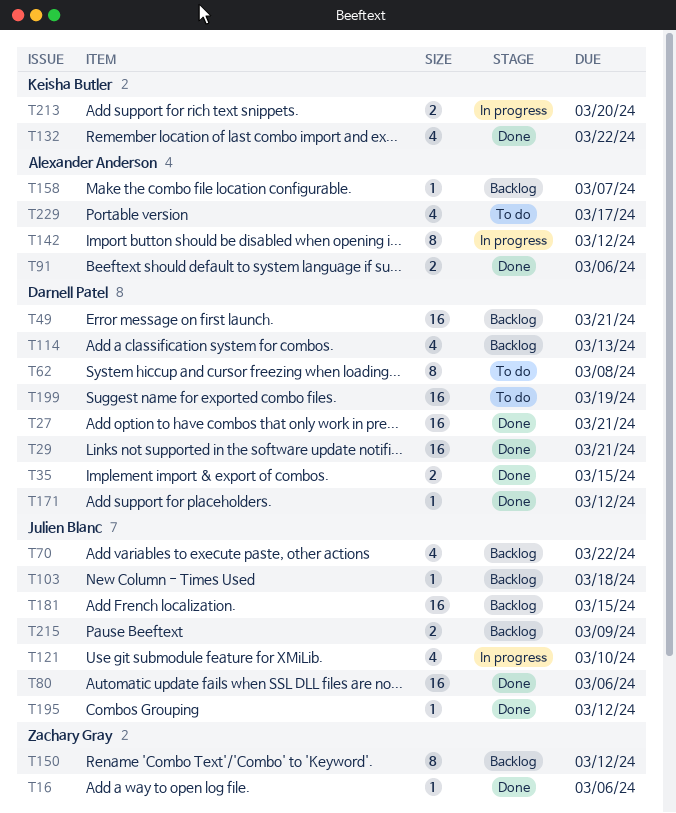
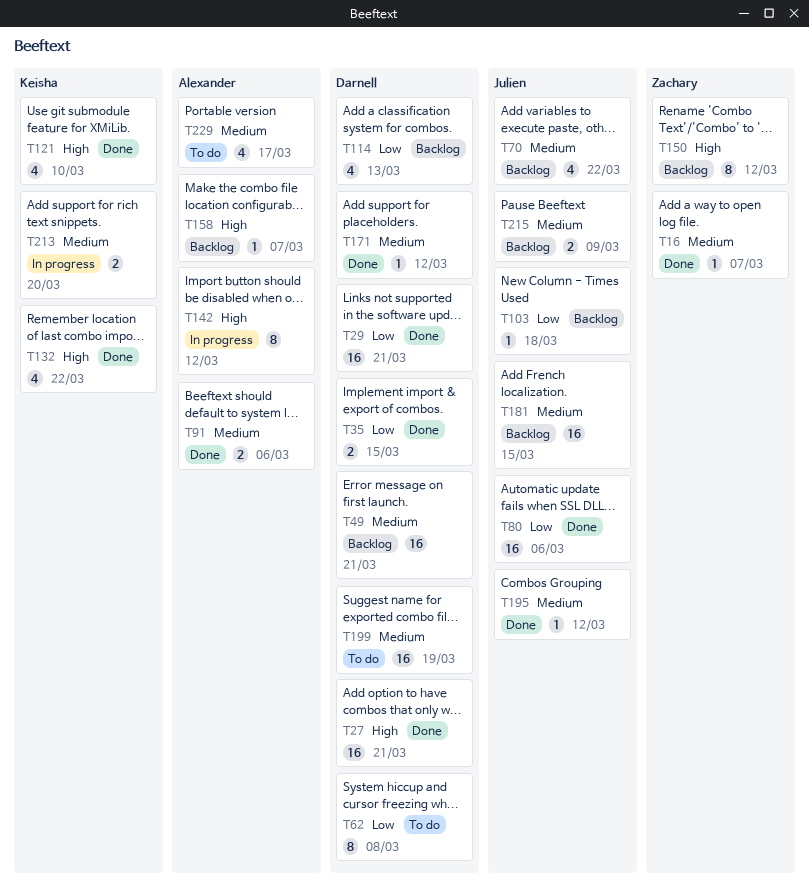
T16, due: Mar 6 -> Mar 7
T121, status: In progress -> Done
T121, owner: Julien Blanc -> Keisha Butler

